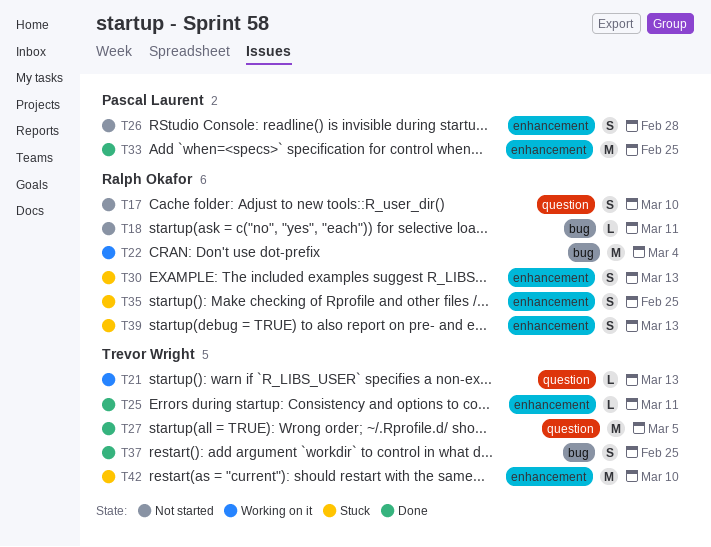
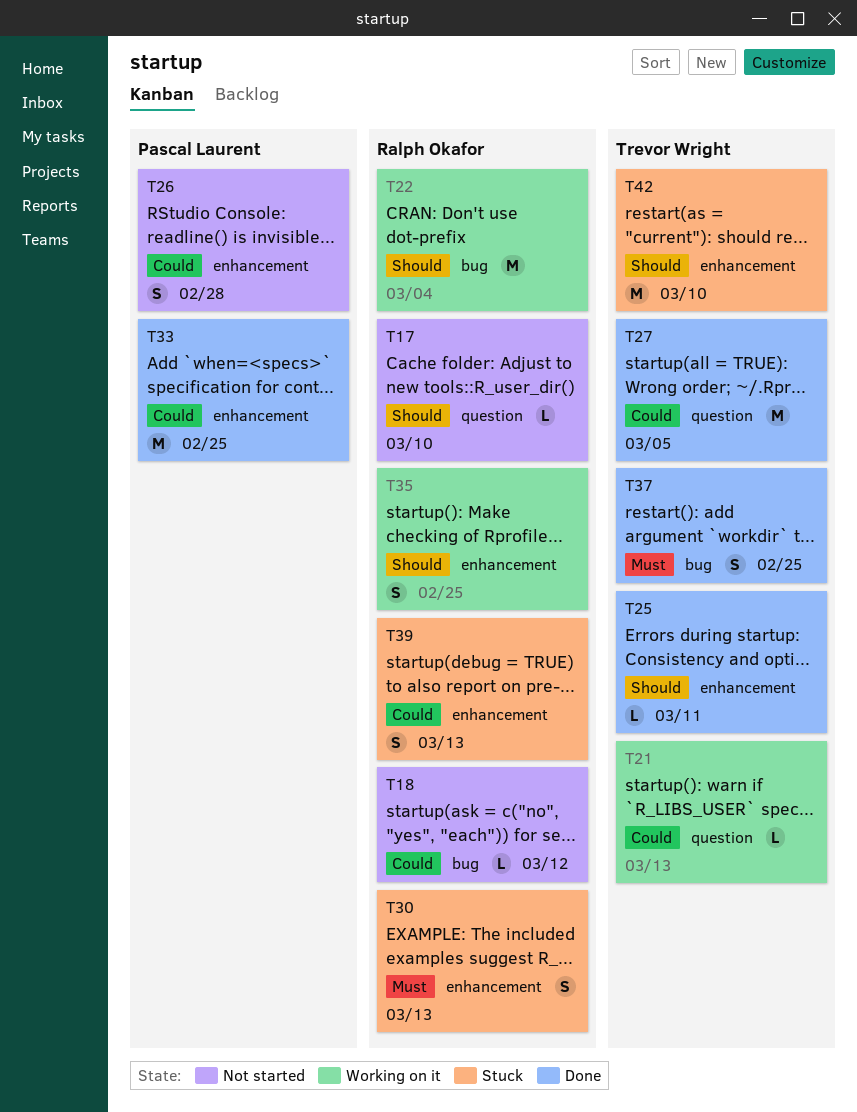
T17, estimate: S -> L
T18, due: Mar 11 -> Mar 12
T35, status: Stuck -> Working on it

